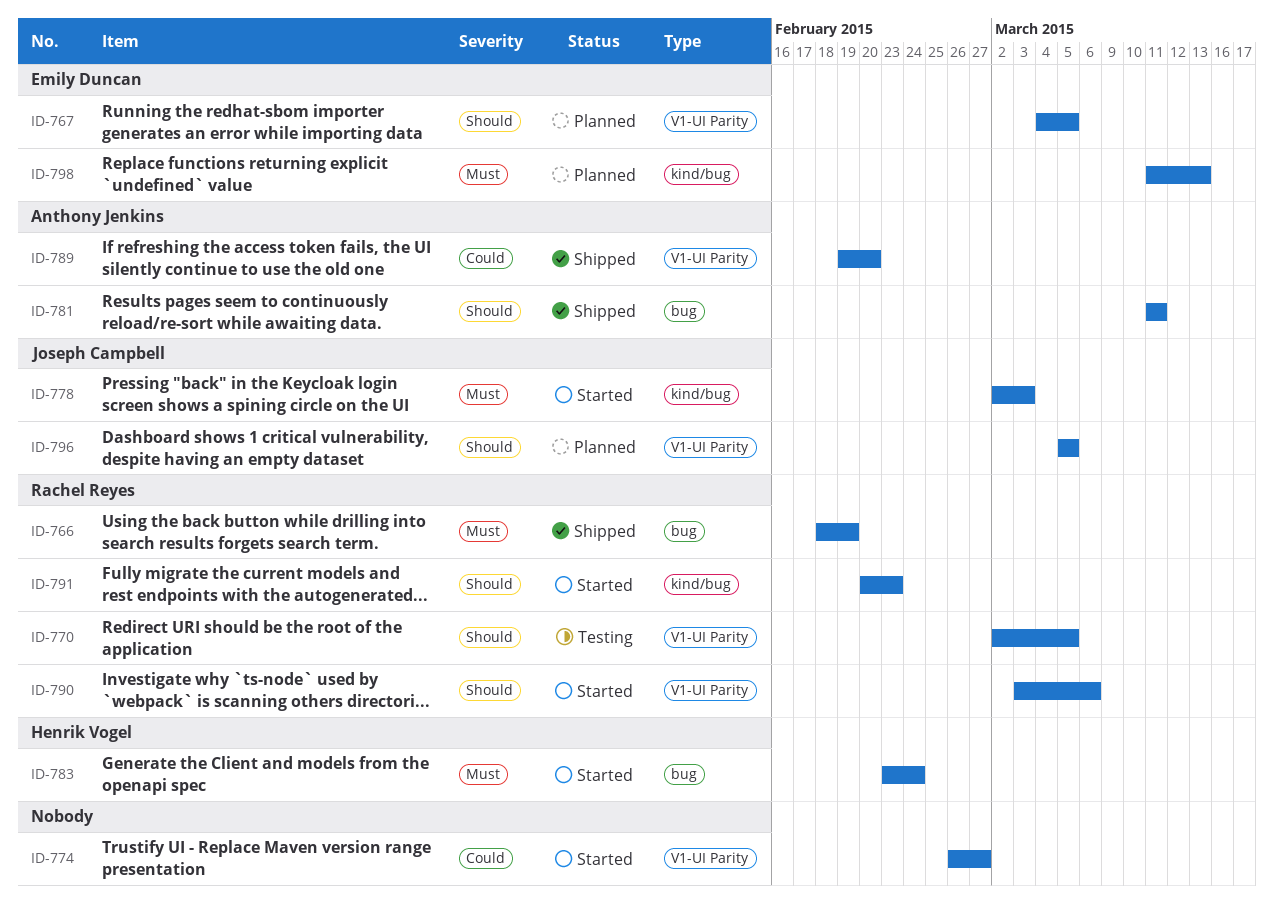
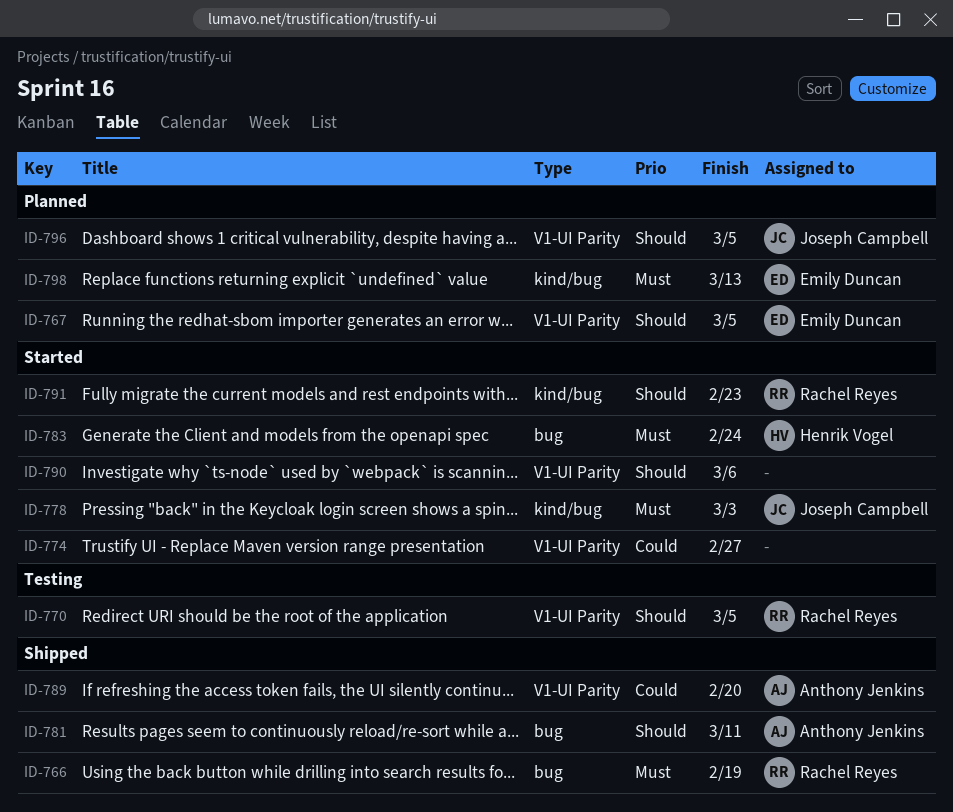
ID-790, owner: Rachel Reyes -> none

